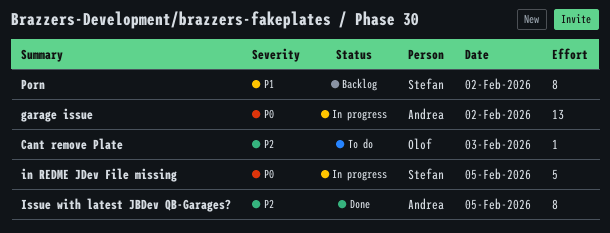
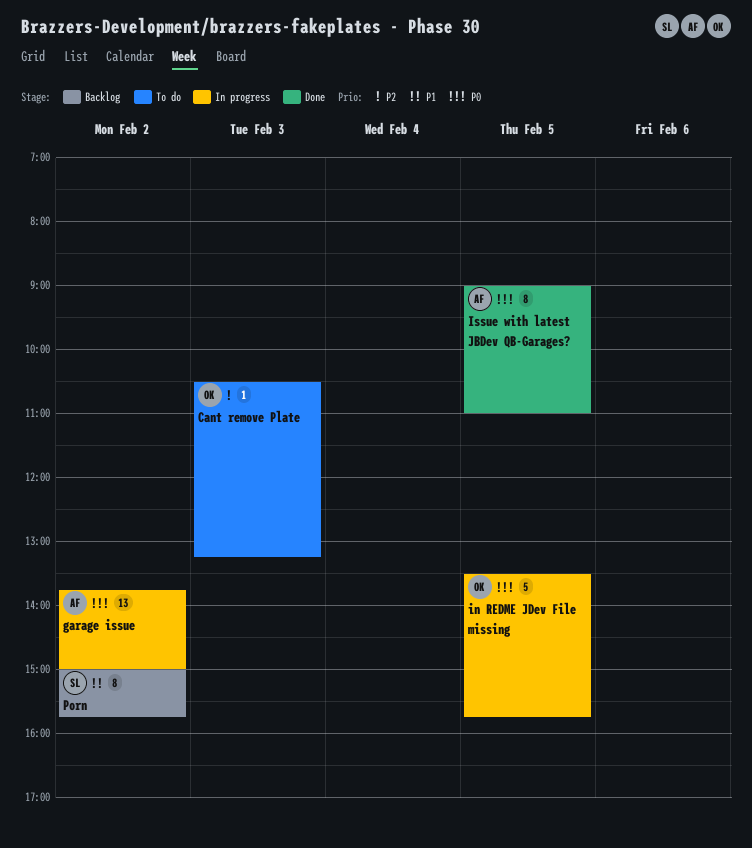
in REDME JDev File missing, owner: Stefan -> Olof
Issue with latest JBDev QB-Garages?, priority: P2 -> P0

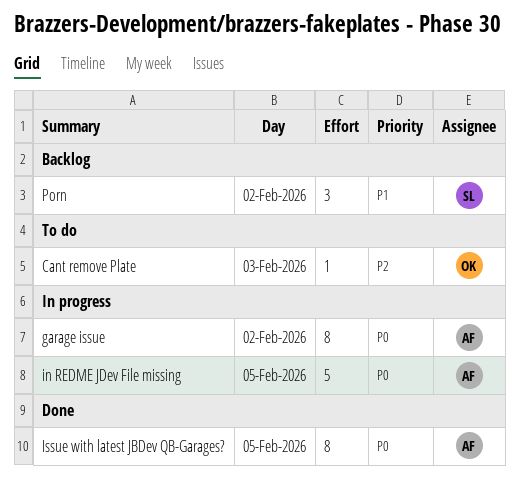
garage issue, estimate: 13 -> 8
in REDME JDev File missing, owner: OK -> AF
Porn, estimate: 8 -> 3

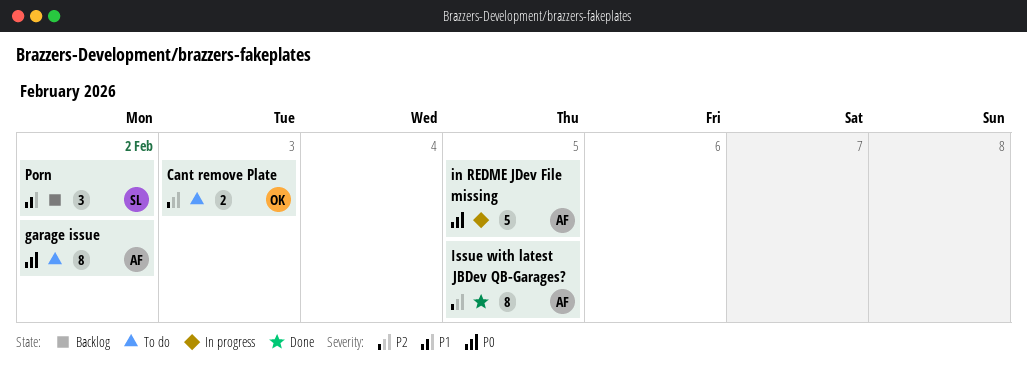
Cant remove Plate, estimate: 1 -> 2
garage issue, status: In progress -> To do
Issue with latest JBDev QB-Garages?, priority: P0 -> P2

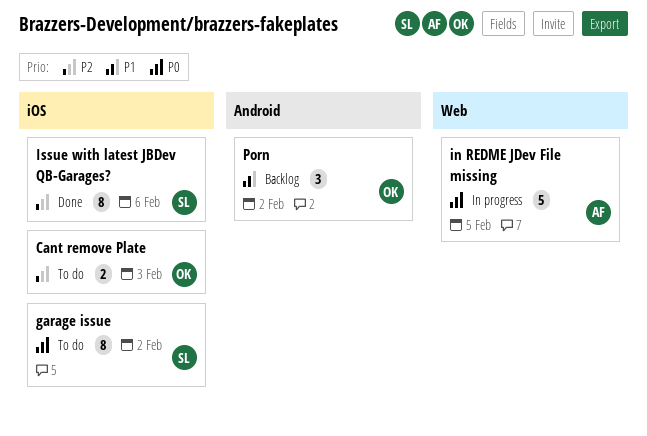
garage issue, owner: AF -> SL
Issue with latest JBDev QB-Garages?, owner: AF -> SL
Issue with latest JBDev QB-Garages?, day: Feb 5 -> Feb 6
Porn, owner: SL -> OK

